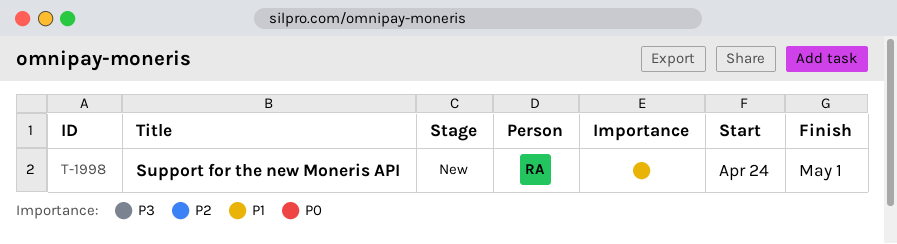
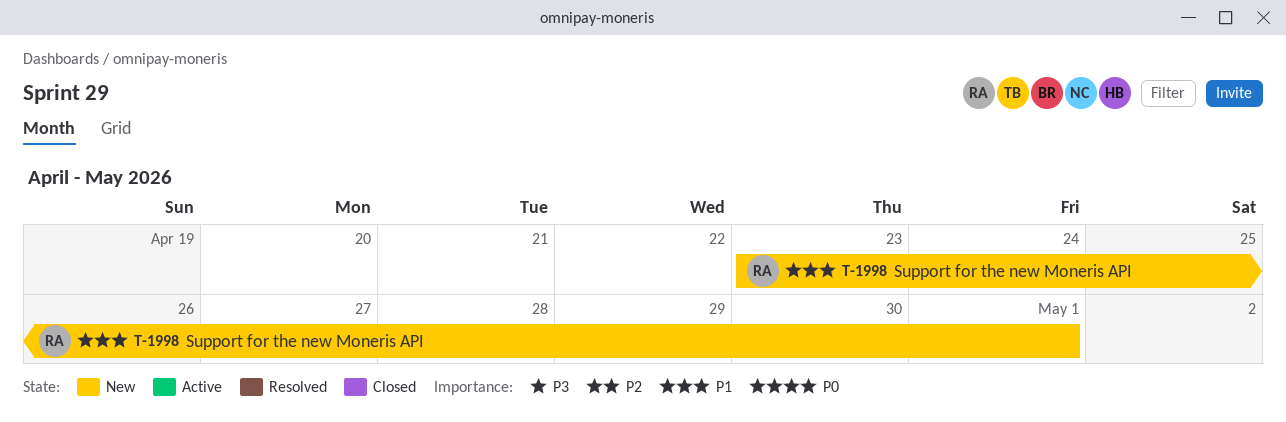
T-1998, start: Apr 24 -> Apr 23

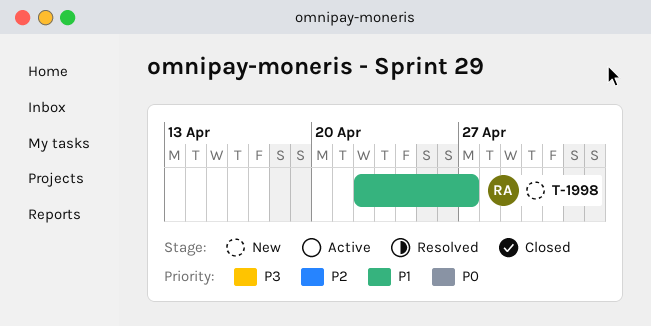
T-1998, start: Apr 23 -> Apr 22
T-1998, due: May 1 -> Apr 27

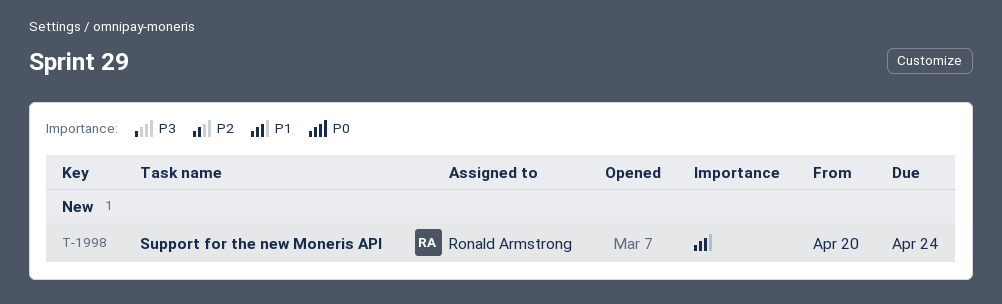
T-1998, start: Apr 22 -> Apr 20
T-1998, due: Apr 27 -> Apr 24

